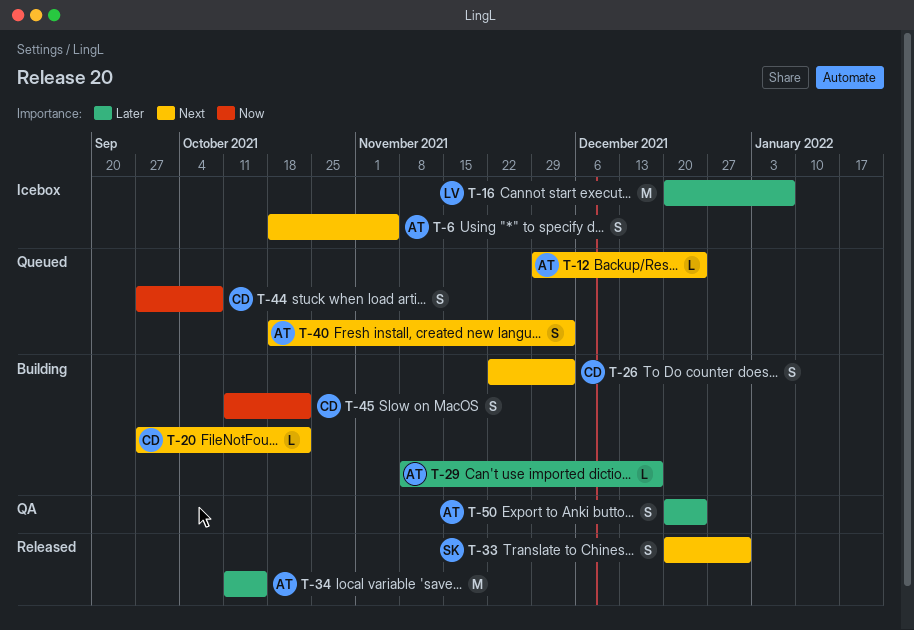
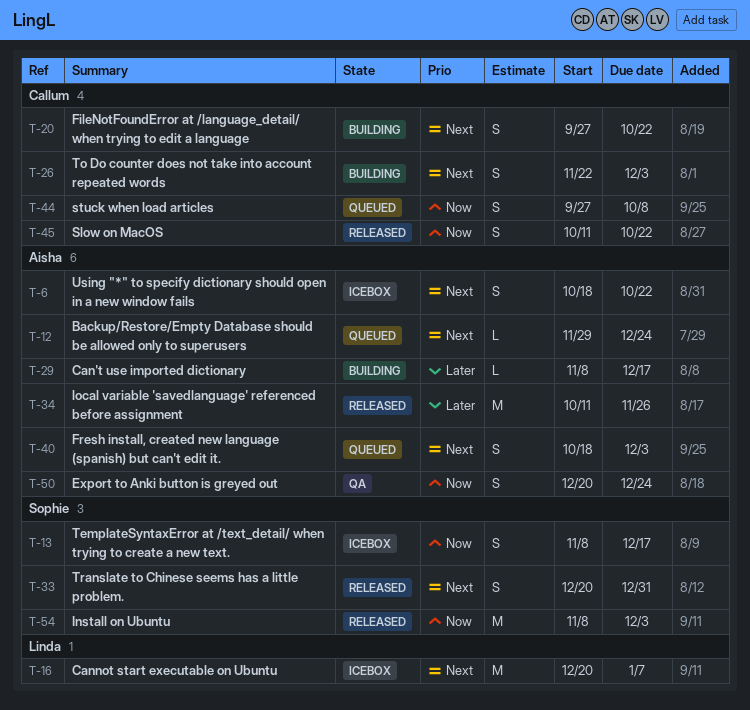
T-6, due: Nov 5 -> Oct 22
T-13: none -> present
T-16, priority: Later -> Next
T-20, estimate: L -> S
T-34, due: Oct 15 -> Nov 26
T-45, status: Building -> Released
T-50, priority: Later -> Now
T-54: none -> present

